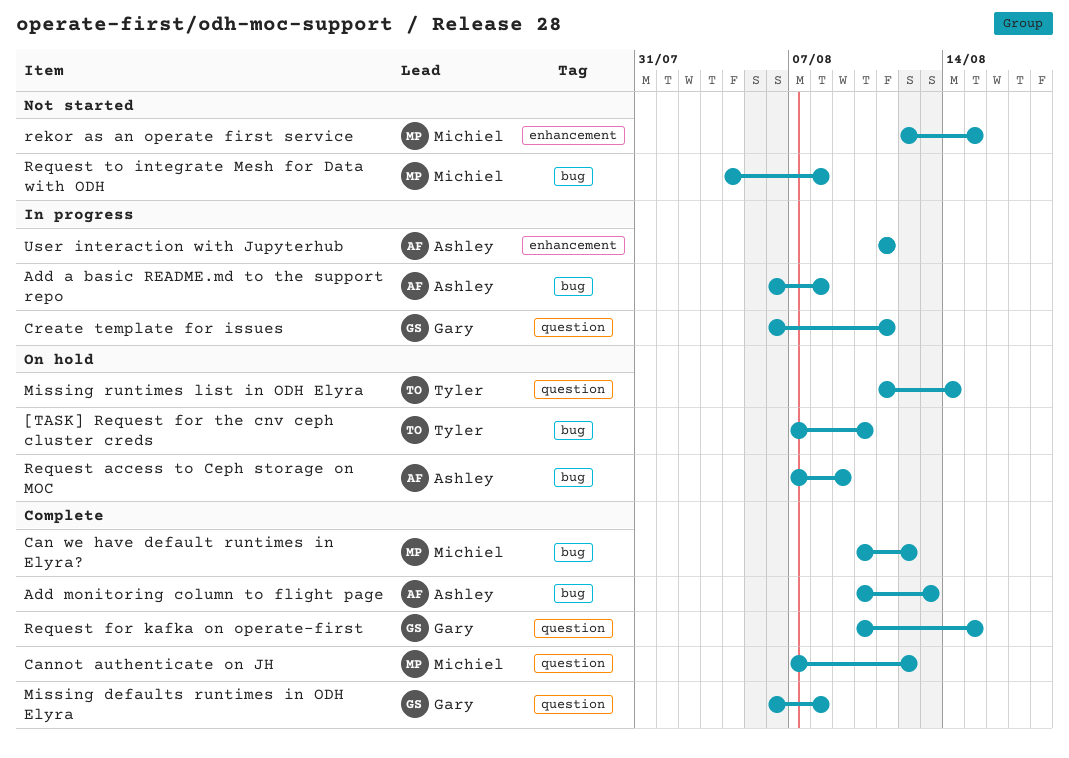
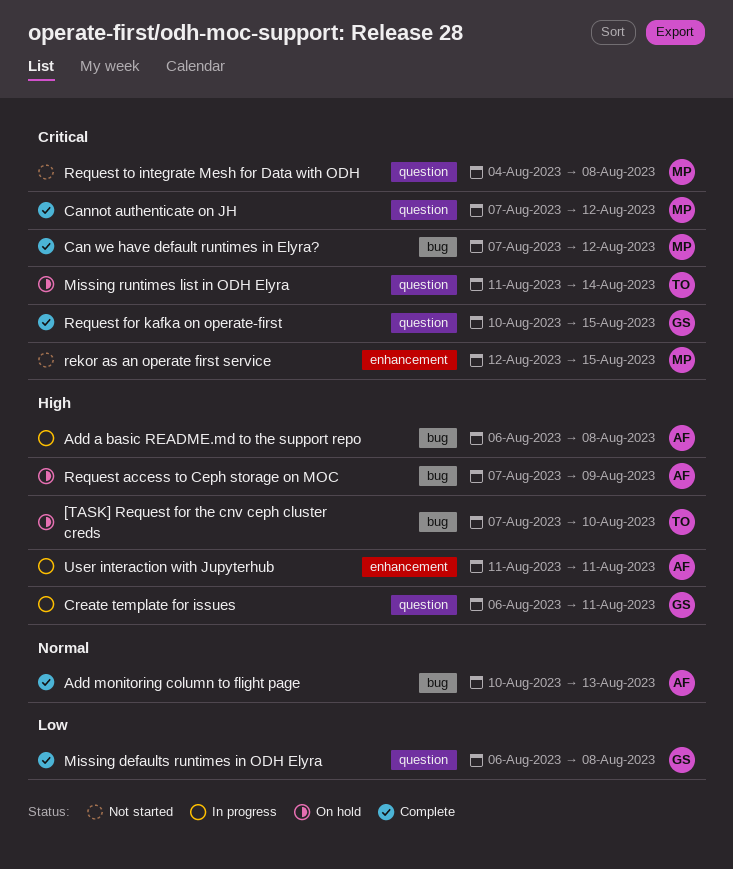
Can we have default runtimes in Elyra?, start: Aug 10 -> Aug 7
Request to integrate Mesh for Data with ODH, label: bug -> question

